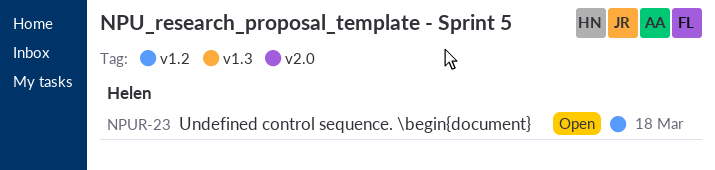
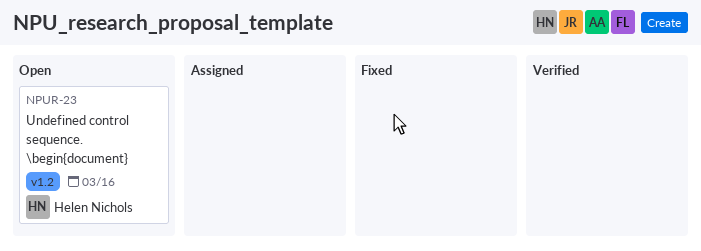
NPUR-23, due: Mar 18 -> Mar 16

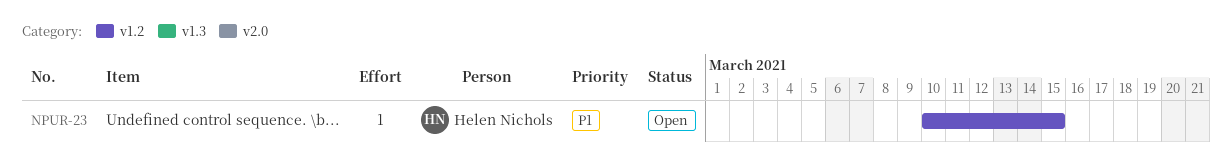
NPUR-23, due: Mar 16 -> Mar 15

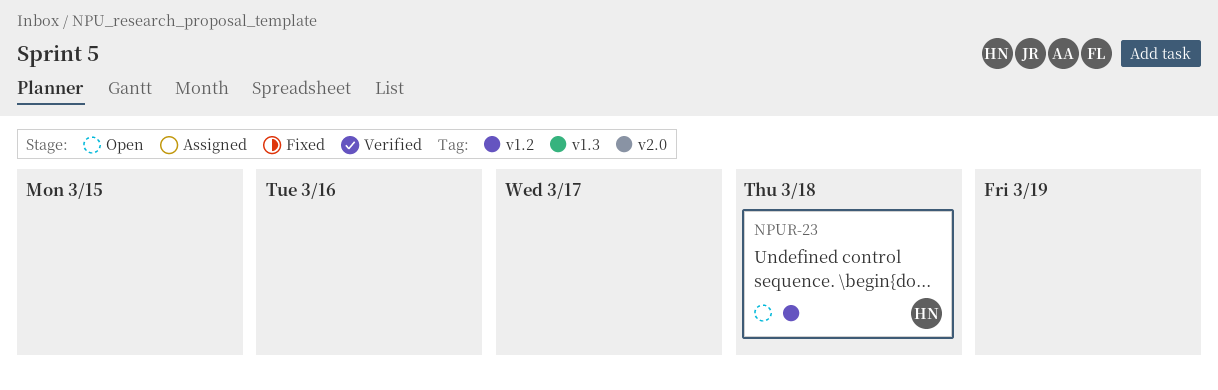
NPUR-23, due: Mar 15 -> Mar 18

